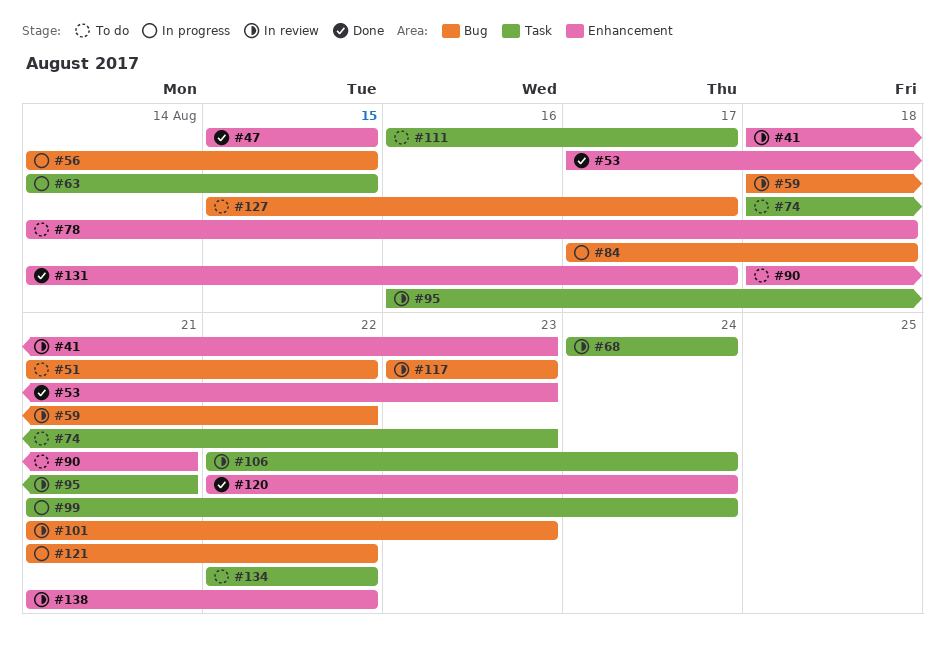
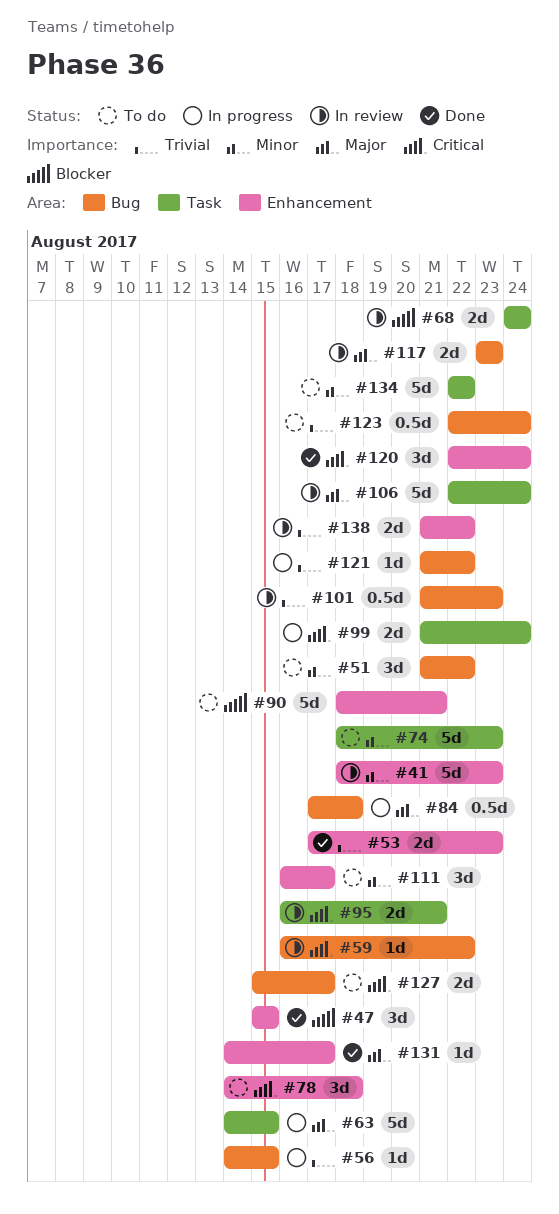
#59, start: Aug 18 -> Aug 16
#111, label: Task -> Enhancement
#123: none -> present

